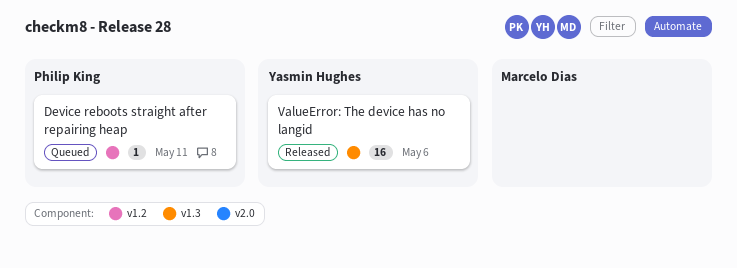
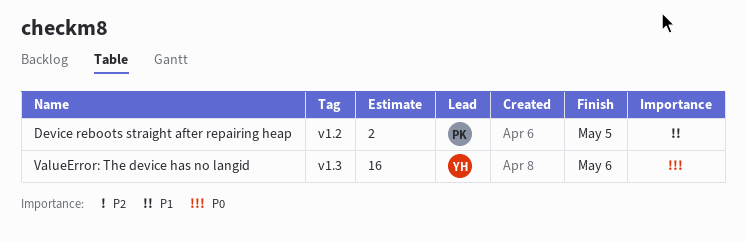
Device reboots straight after repairing heap, estimate: 1 -> 2
Device reboots straight after repairing heap, due: May 11 -> May 5

